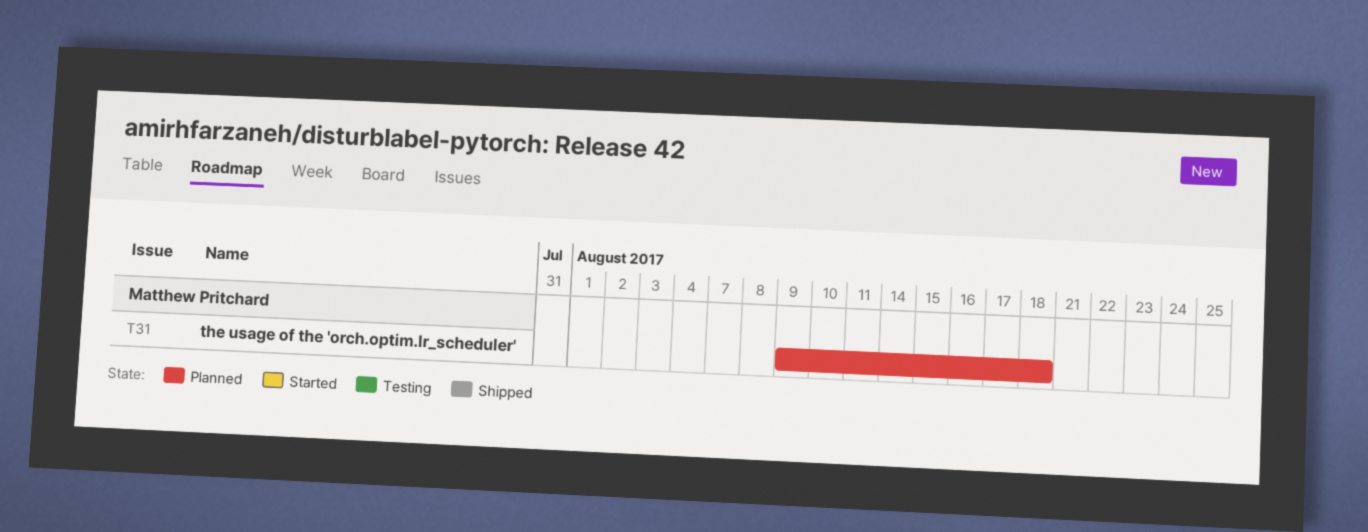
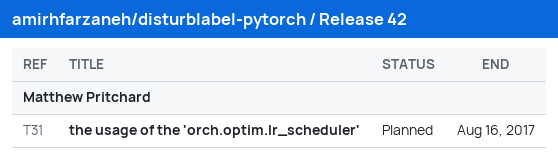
T31, due: Aug 18 -> Aug 16

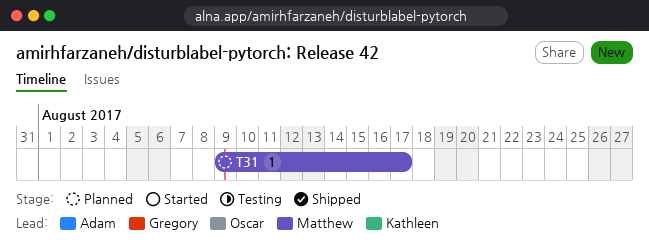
T31, due: Aug 16 -> Aug 17

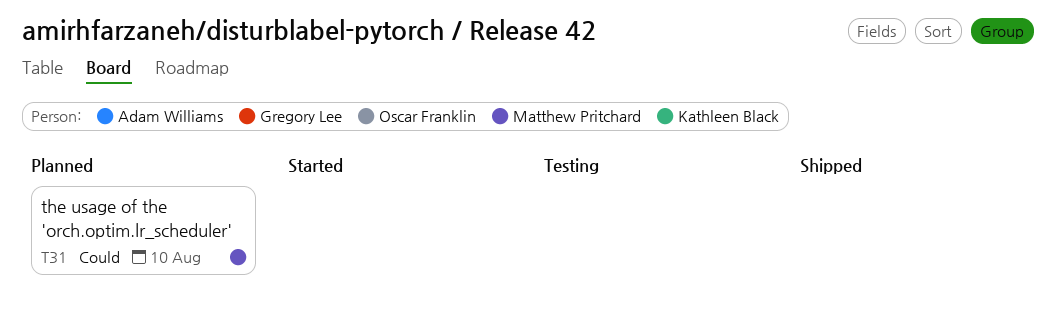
T31, due: Aug 17 -> Aug 10

